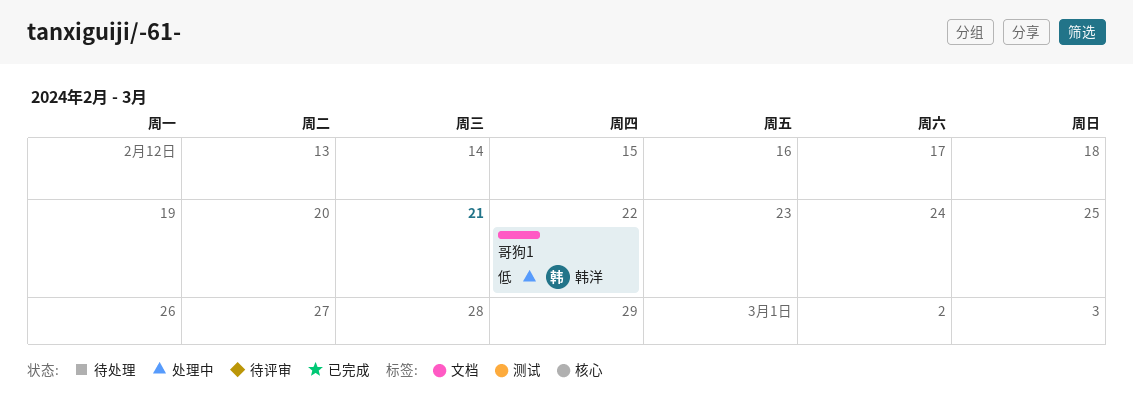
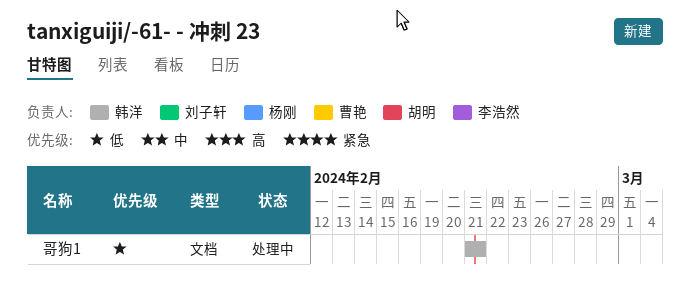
哥狗1, due: Feb 22 -> Feb 21

